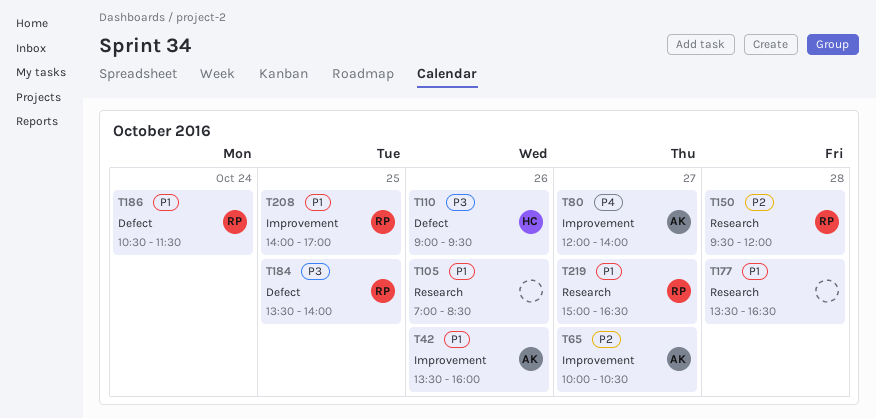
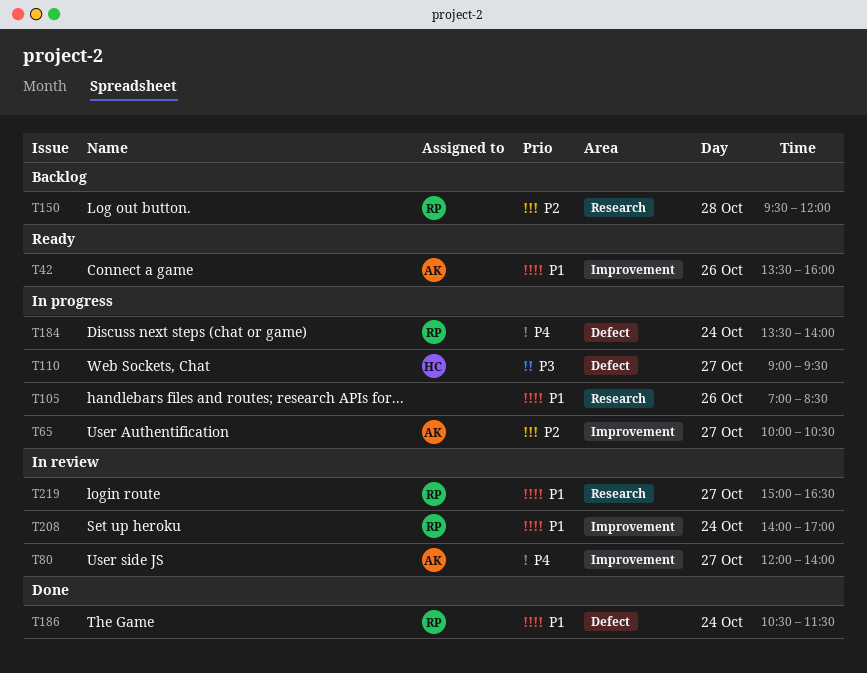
T110, day: Oct 26 -> Oct 27
T177: present -> none
T184, priority: P3 -> P4
T184, day: Oct 25 -> Oct 24
T208, day: Oct 25 -> Oct 24

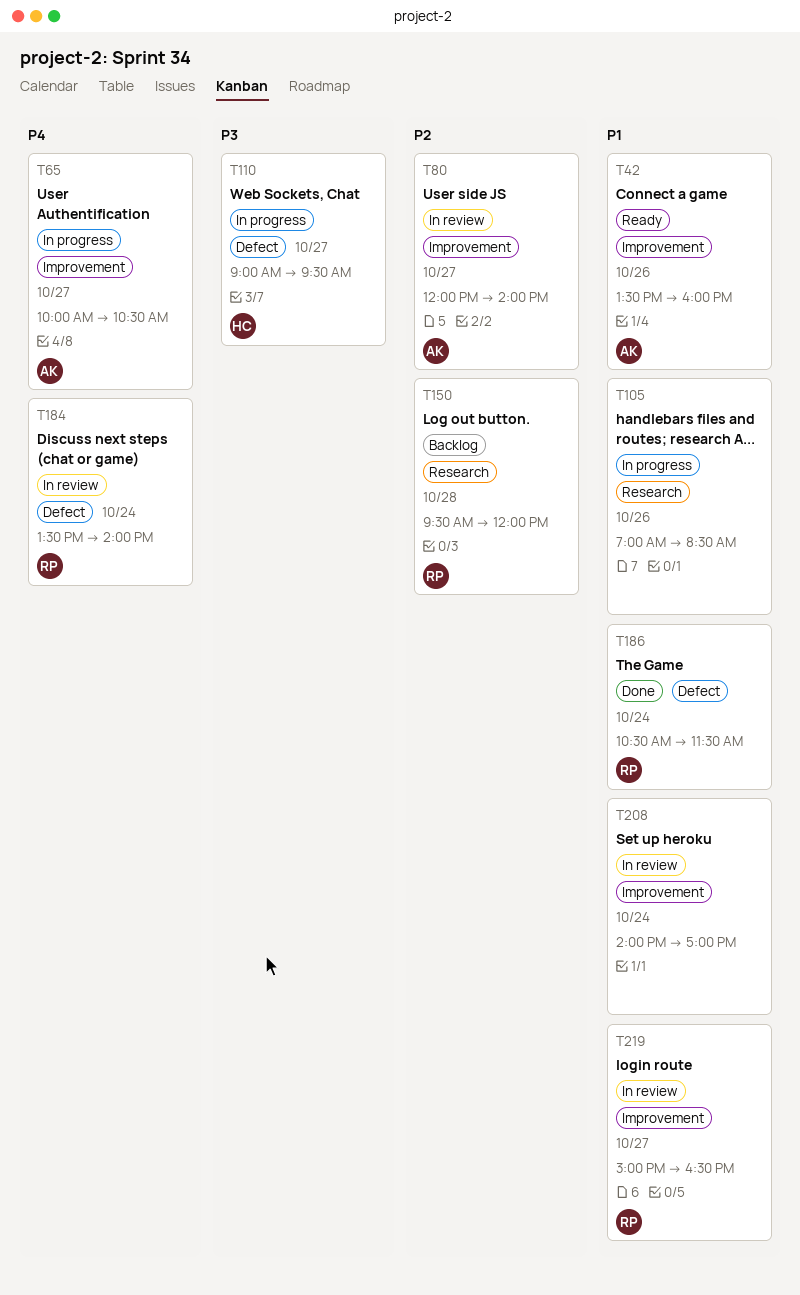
T65, priority: P2 -> P4
T80, priority: P4 -> P2
T184, status: In progress -> In review
T208, owner: RP -> none
T219, label: Research -> Improvement

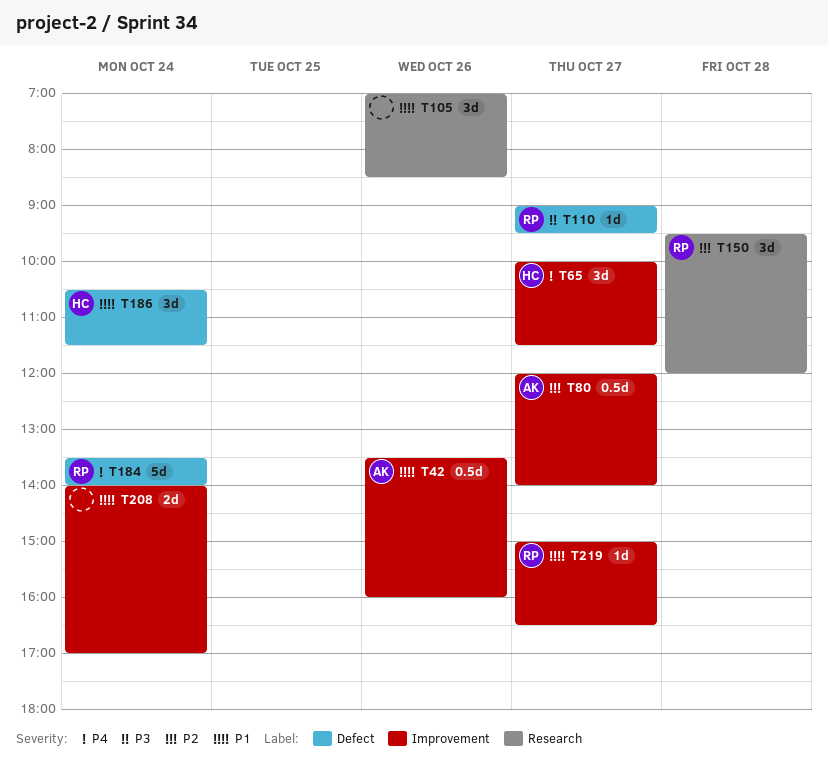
T65, owner: AK -> HC
T65, ends: 10:30 -> 11:30
T110, owner: HC -> RP
T186, owner: RP -> HC

